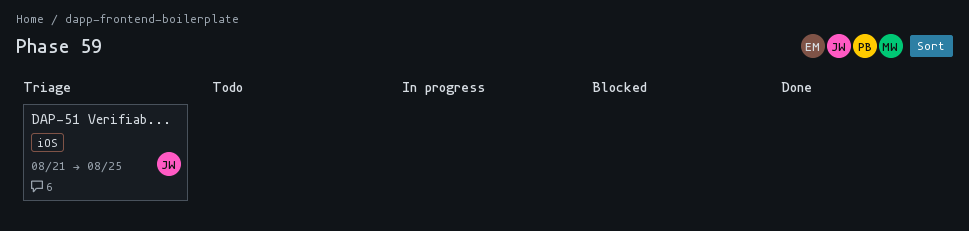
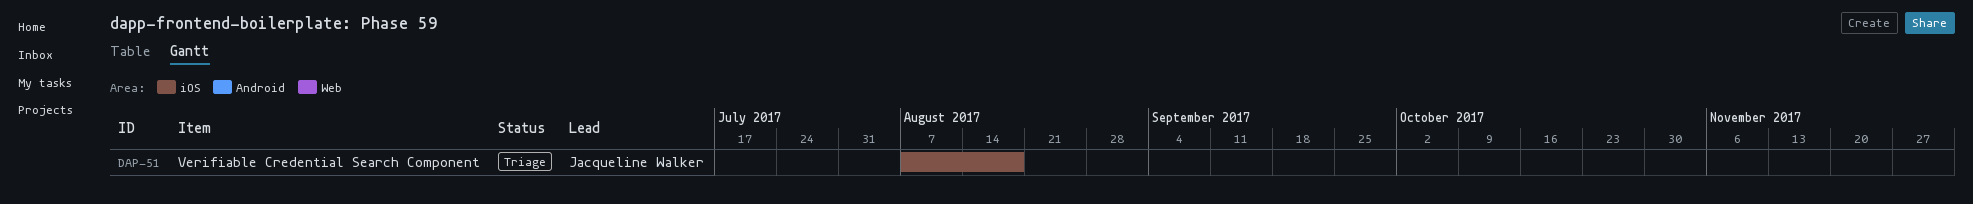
DAP-51, start: Aug 21 -> Aug 7
DAP-51, due: Aug 25 -> Aug 18

